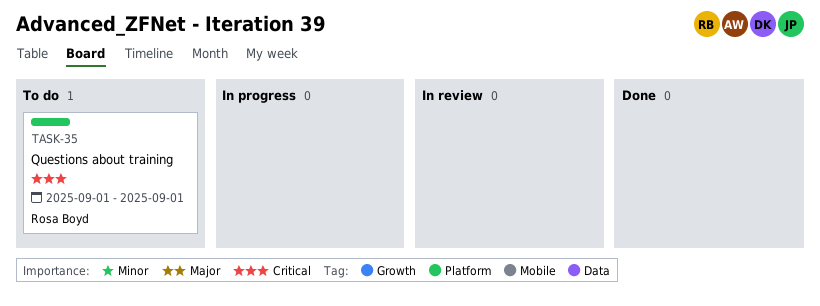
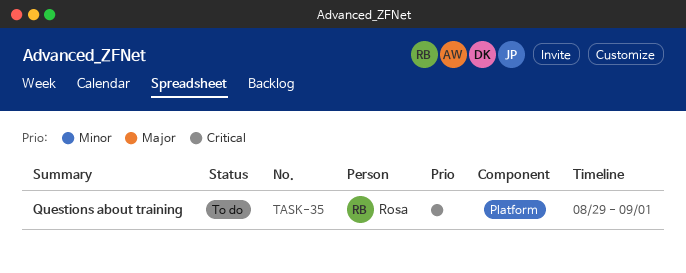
TASK-35, start: Sep 1 -> Aug 29

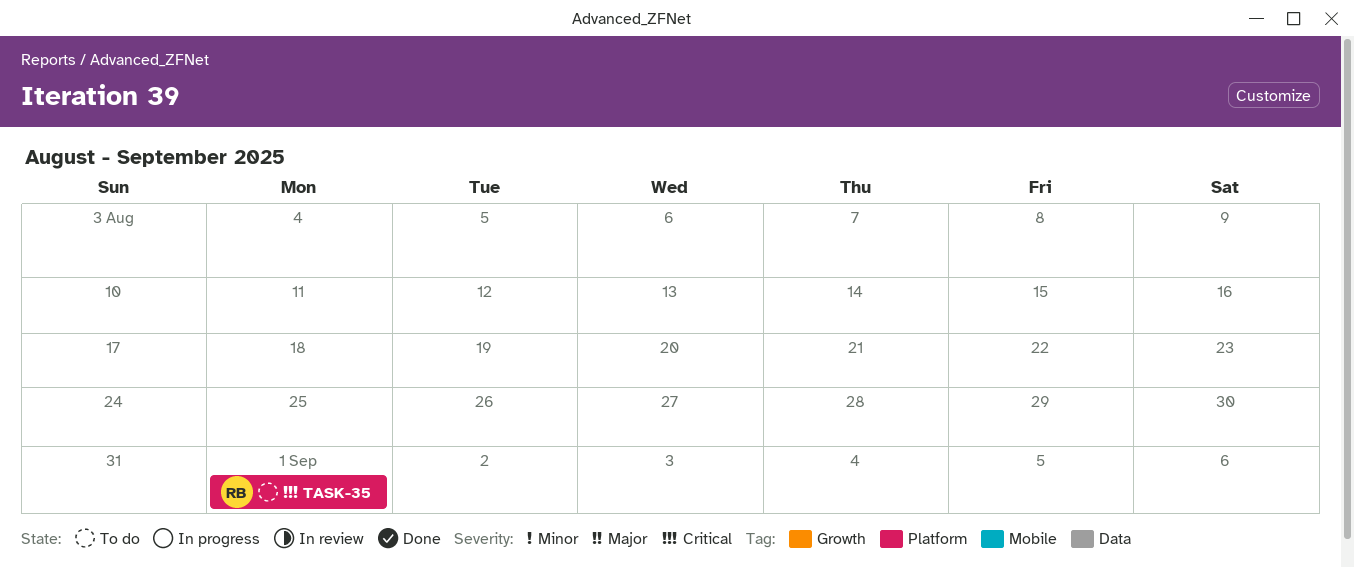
TASK-35, start: Aug 29 -> Sep 1

